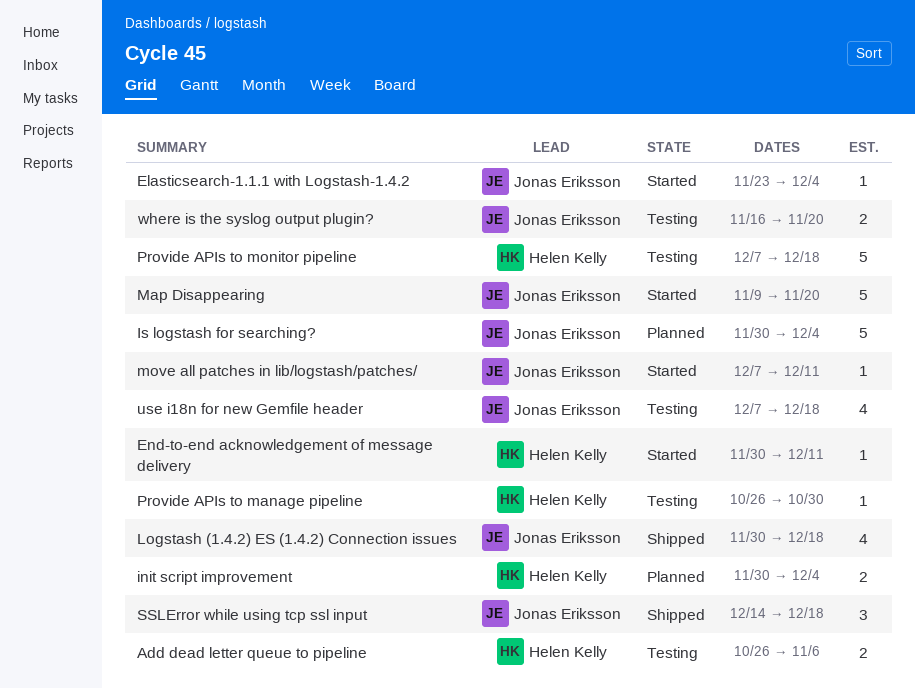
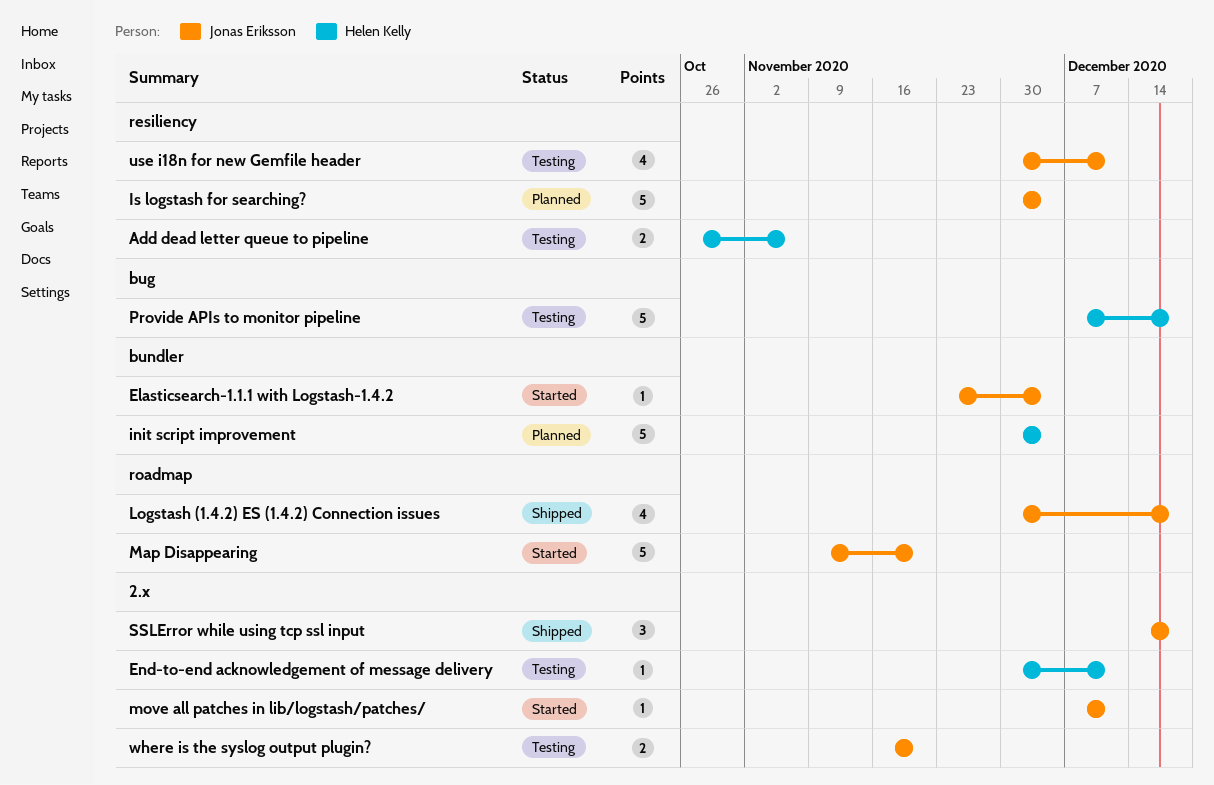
End-to-end acknowledgement of message delivery, status: Started -> Testing
init script improvement, estimate: 2 -> 5
Provide APIs to manage pipeline: present -> none
use i18n for new Gemfile header, start: Dec 7 -> Nov 30
use i18n for new Gemfile header, due: Dec 18 -> Dec 11

